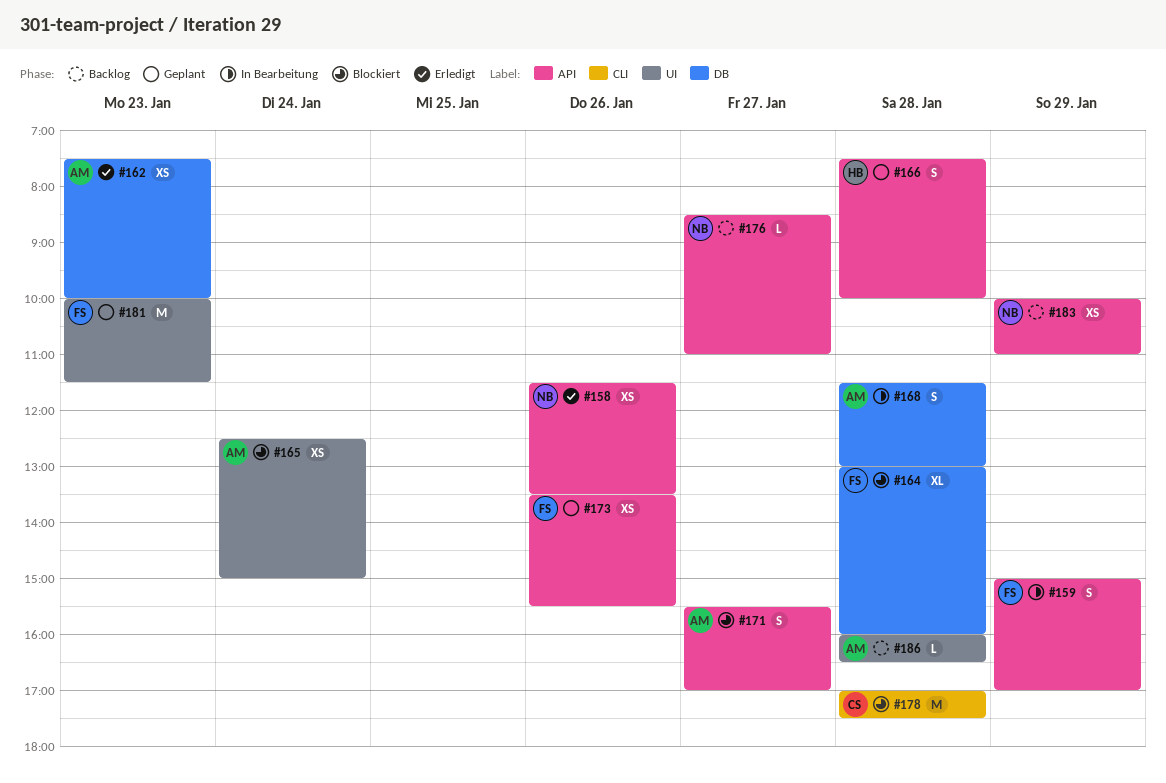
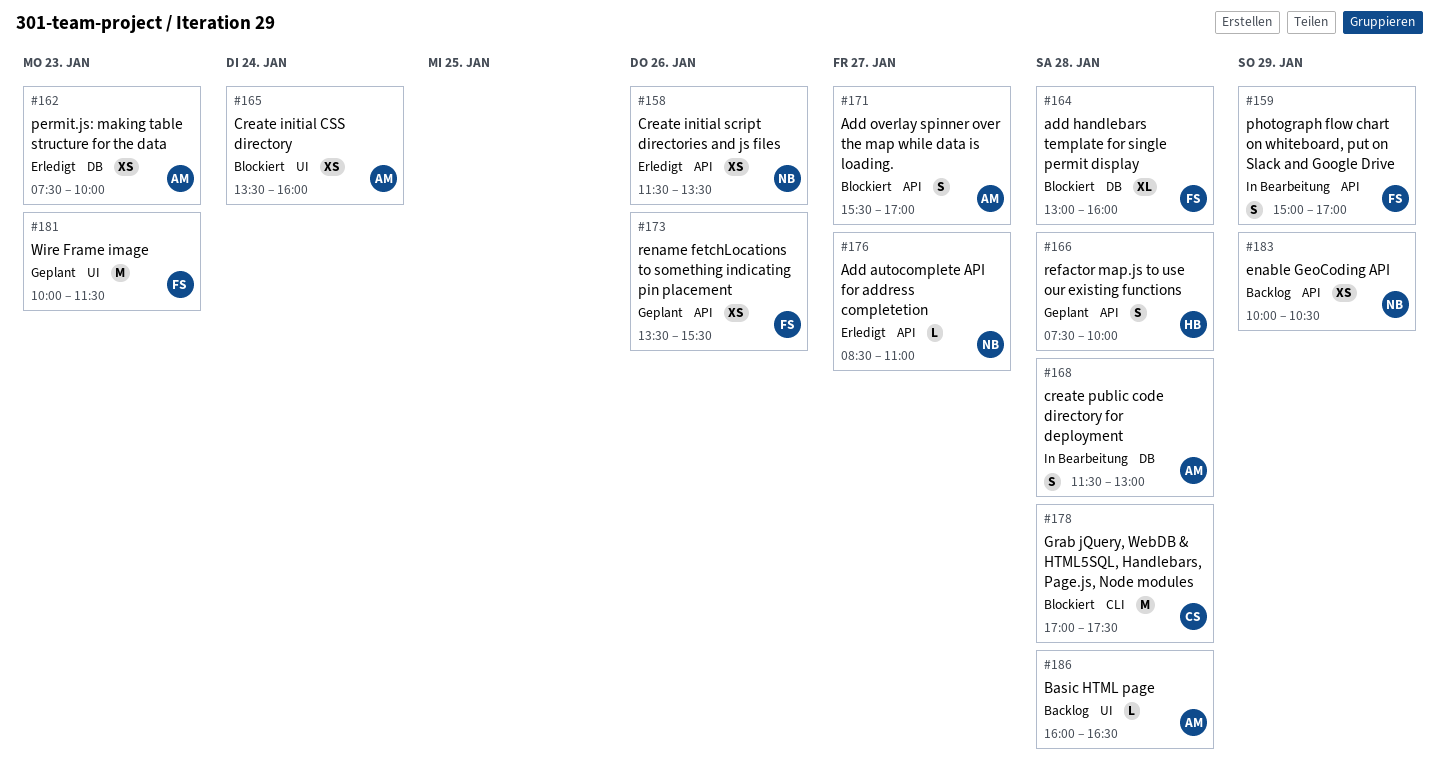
#165, begins: 12:30 -> 13:30
#165, ends: 15:00 -> 16:00
#176, status: Backlog -> Erledigt
#183, ends: 11:00 -> 10:30

